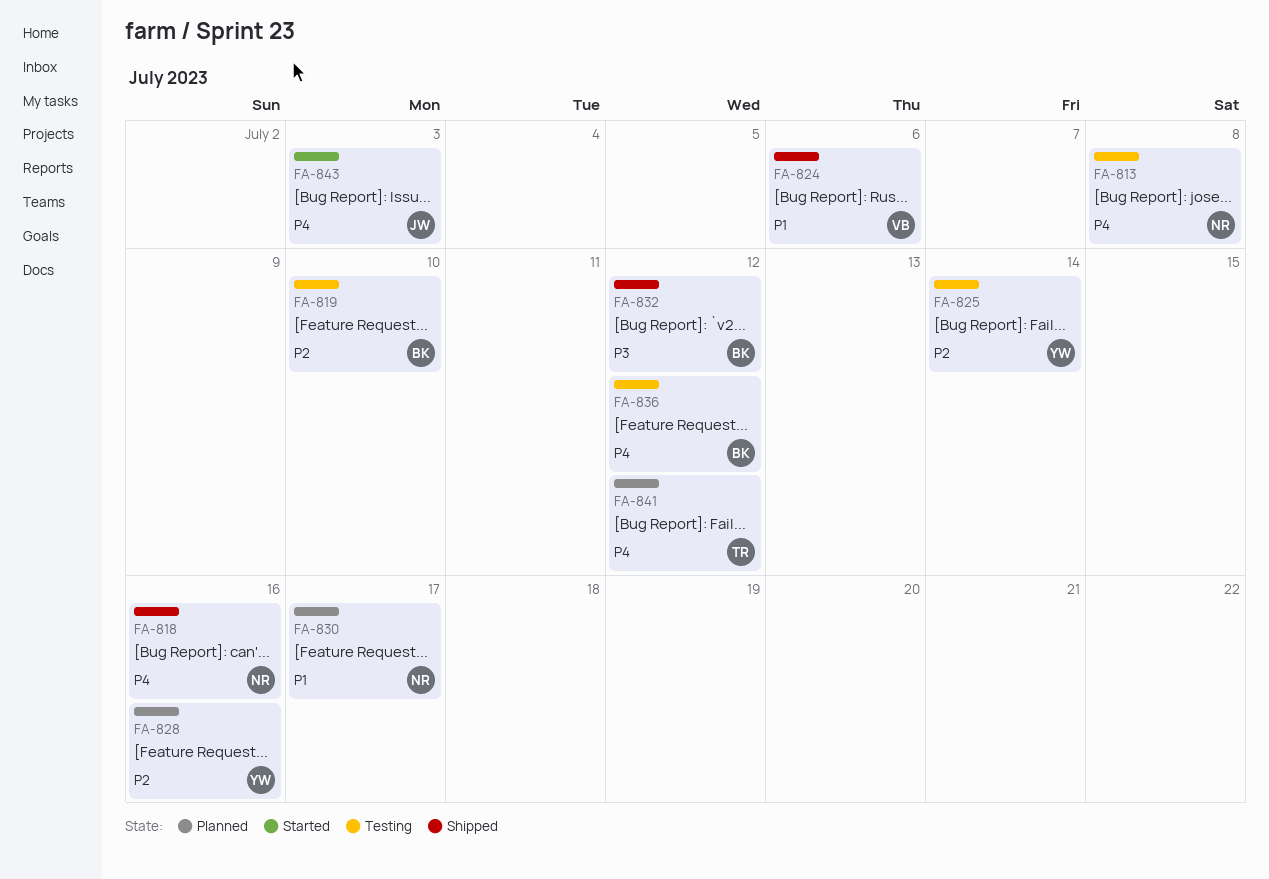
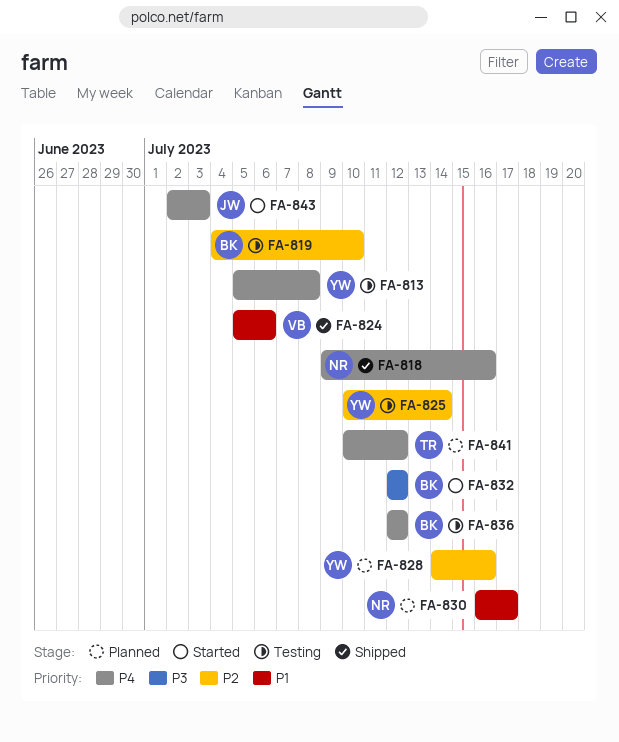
FA-813, owner: NR -> YW
FA-832, status: Shipped -> Started

